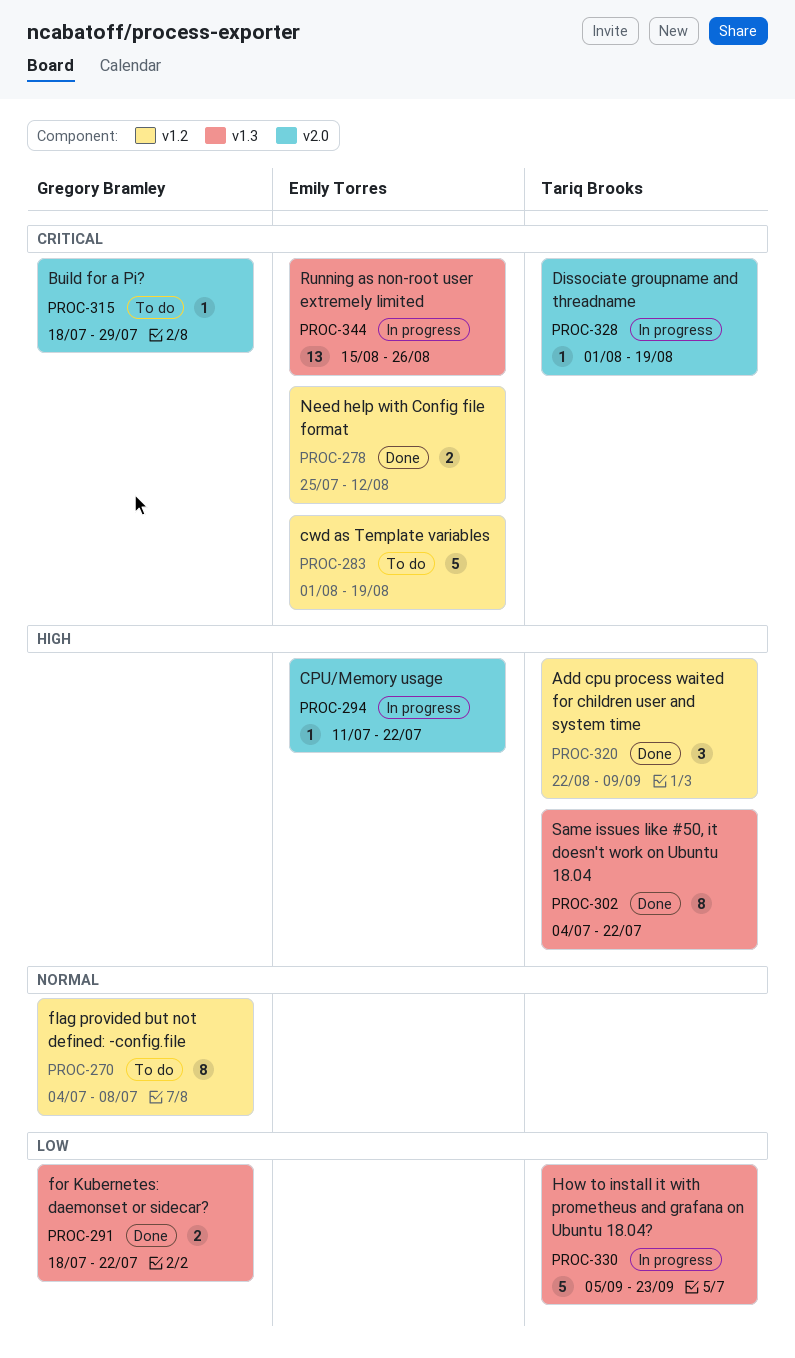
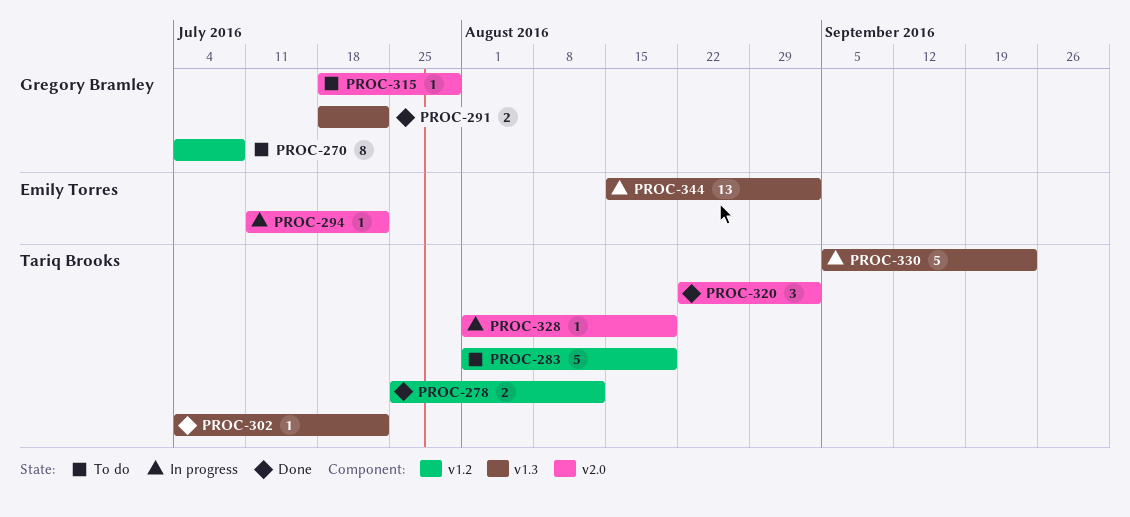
PROC-278, owner: Emily Torres -> Tariq Brooks
PROC-283, owner: Emily Torres -> Tariq Brooks
PROC-302, estimate: 8 -> 1
PROC-320, label: v1.2 -> v2.0
PROC-320, due: Sep 9 -> Sep 2
PROC-344, due: Aug 26 -> Sep 2

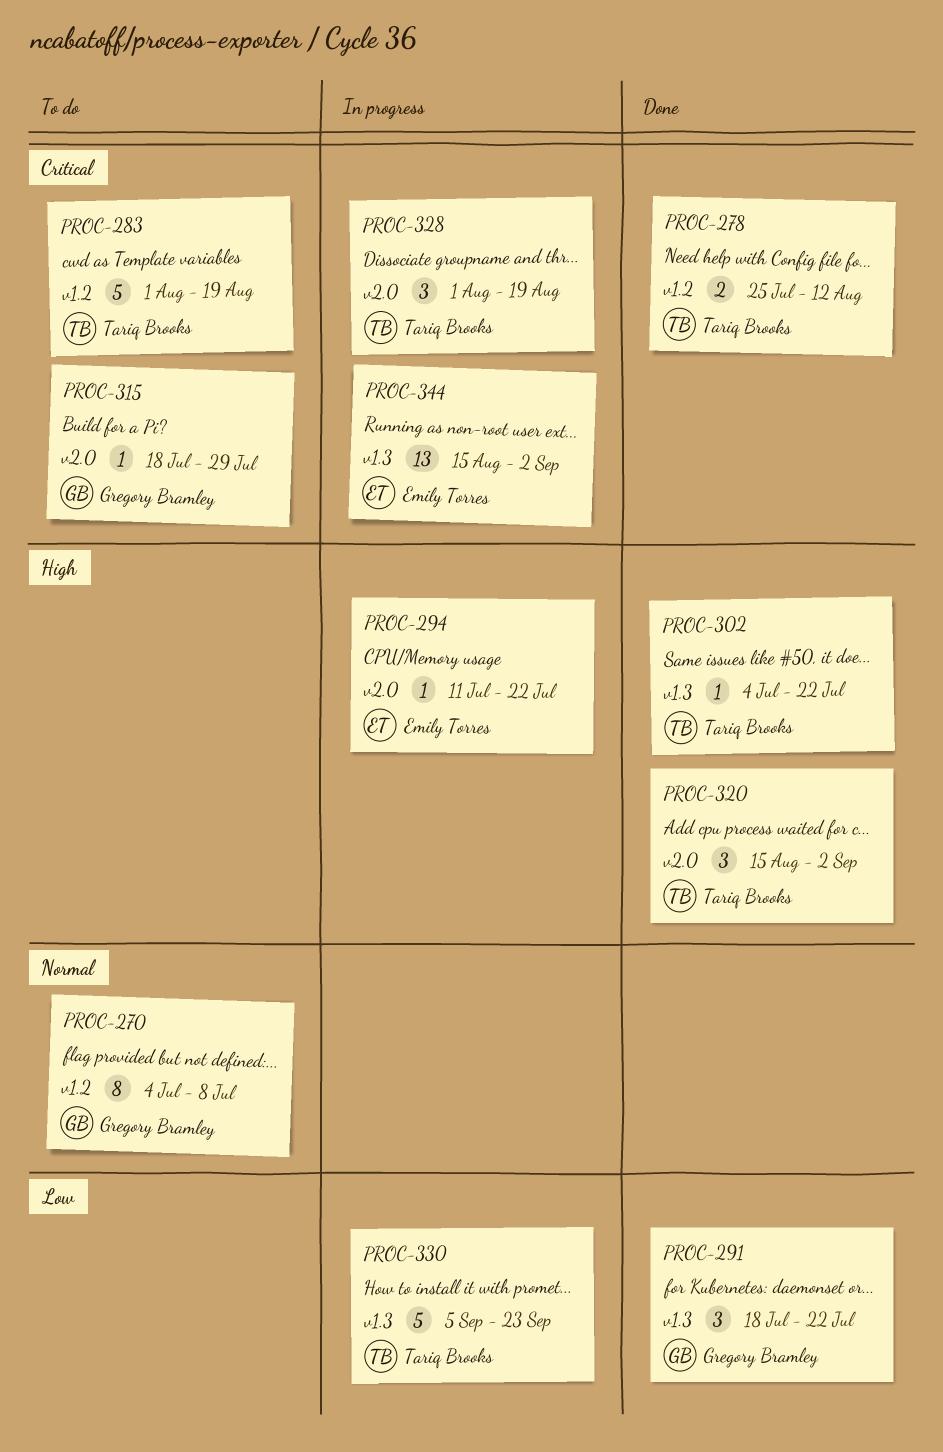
PROC-291, estimate: 2 -> 3
PROC-320, start: Aug 22 -> Aug 15
PROC-328, estimate: 1 -> 3

